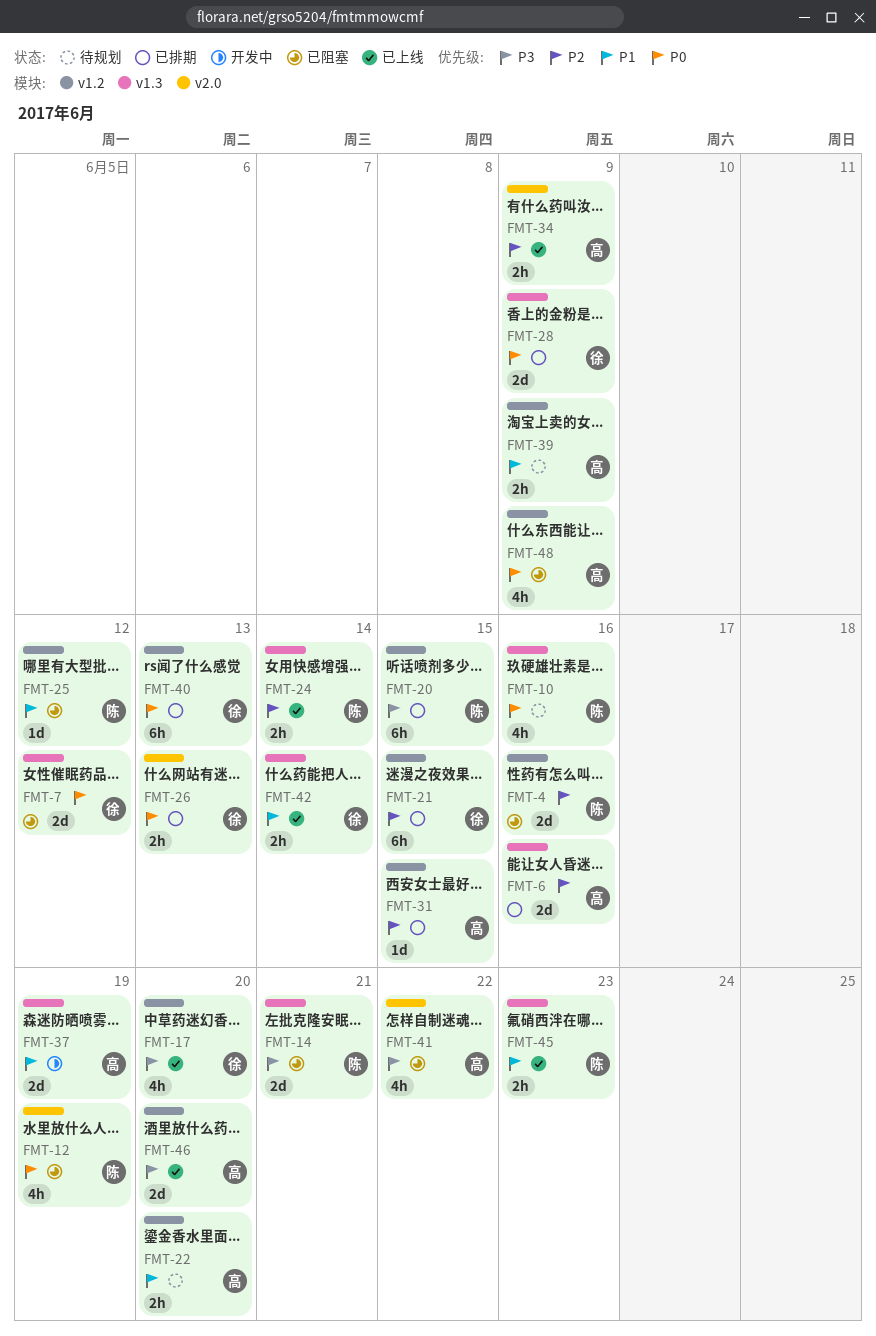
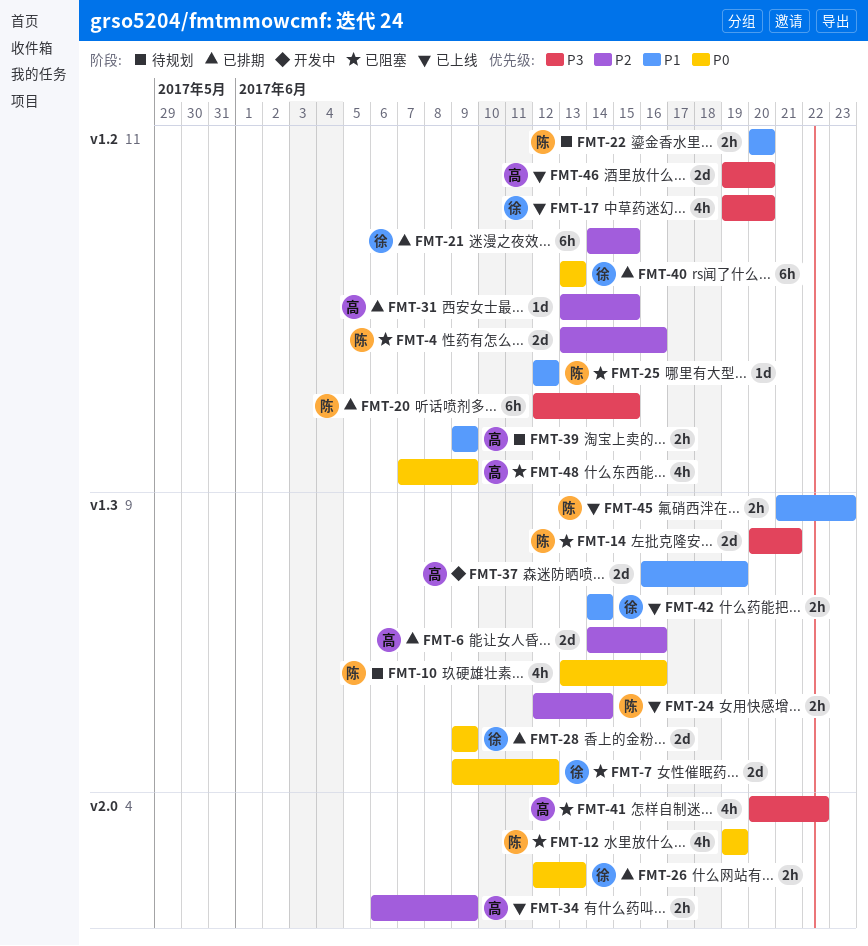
FMT-22, owner: 高 -> 陈

